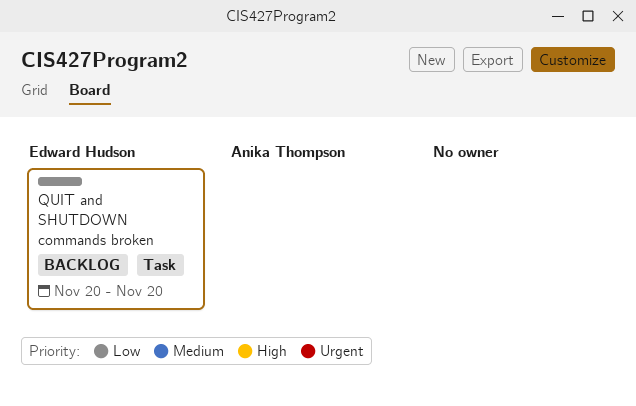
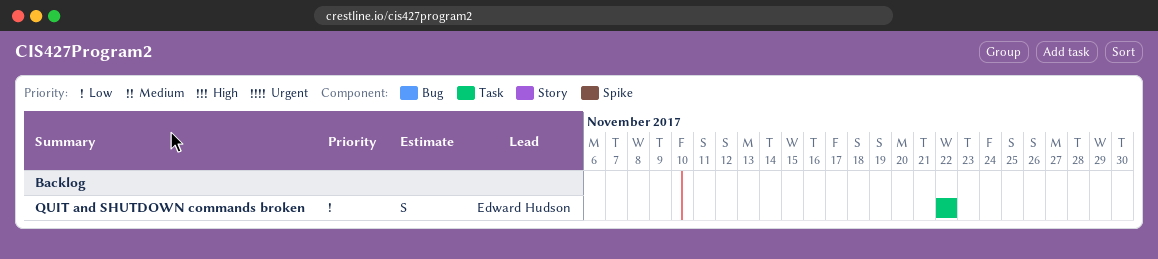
QUIT and SHUTDOWN commands broken, start: Nov 20 -> Nov 22
QUIT and SHUTDOWN commands broken, due: Nov 20 -> Nov 22

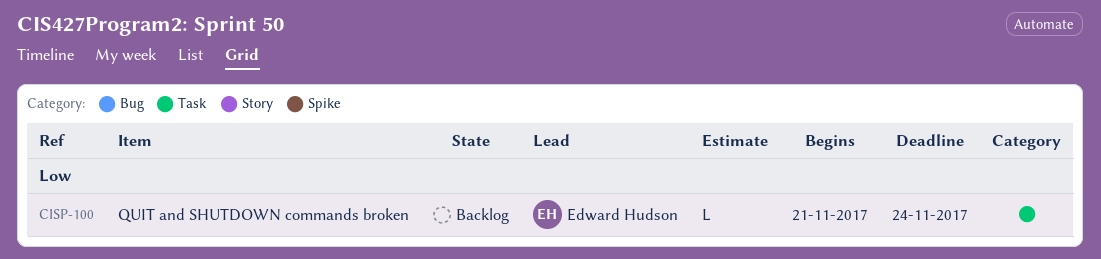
QUIT and SHUTDOWN commands broken, estimate: S -> L
QUIT and SHUTDOWN commands broken, start: Nov 22 -> Nov 21
QUIT and SHUTDOWN commands broken, due: Nov 22 -> Nov 24

